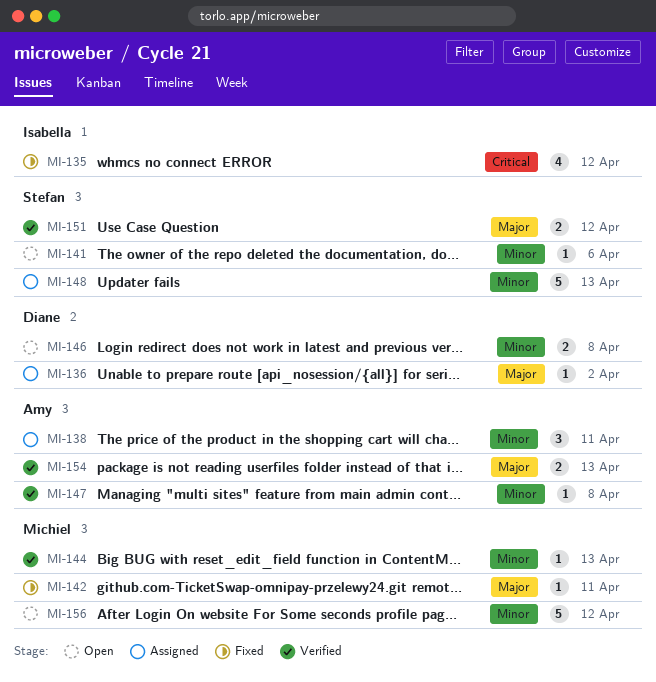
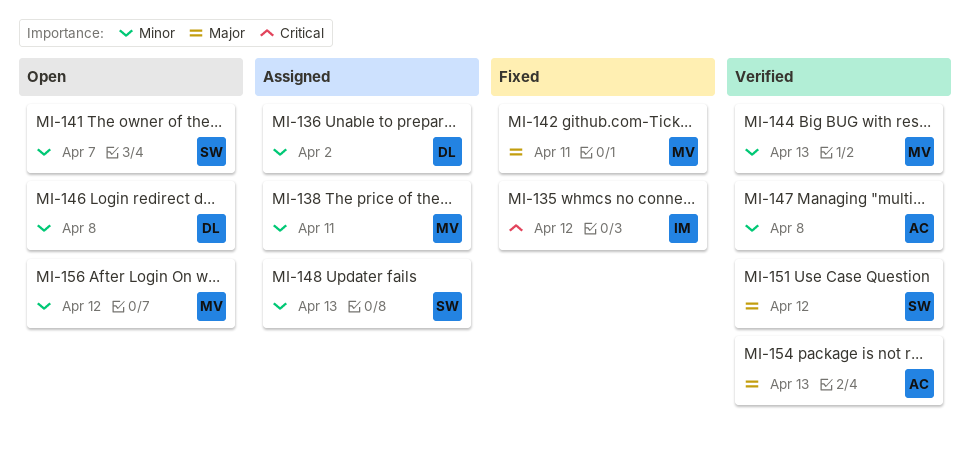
MI-136, priority: Major -> Minor
MI-138, owner: Amy -> Michiel
MI-141, due: Apr 6 -> Apr 7

